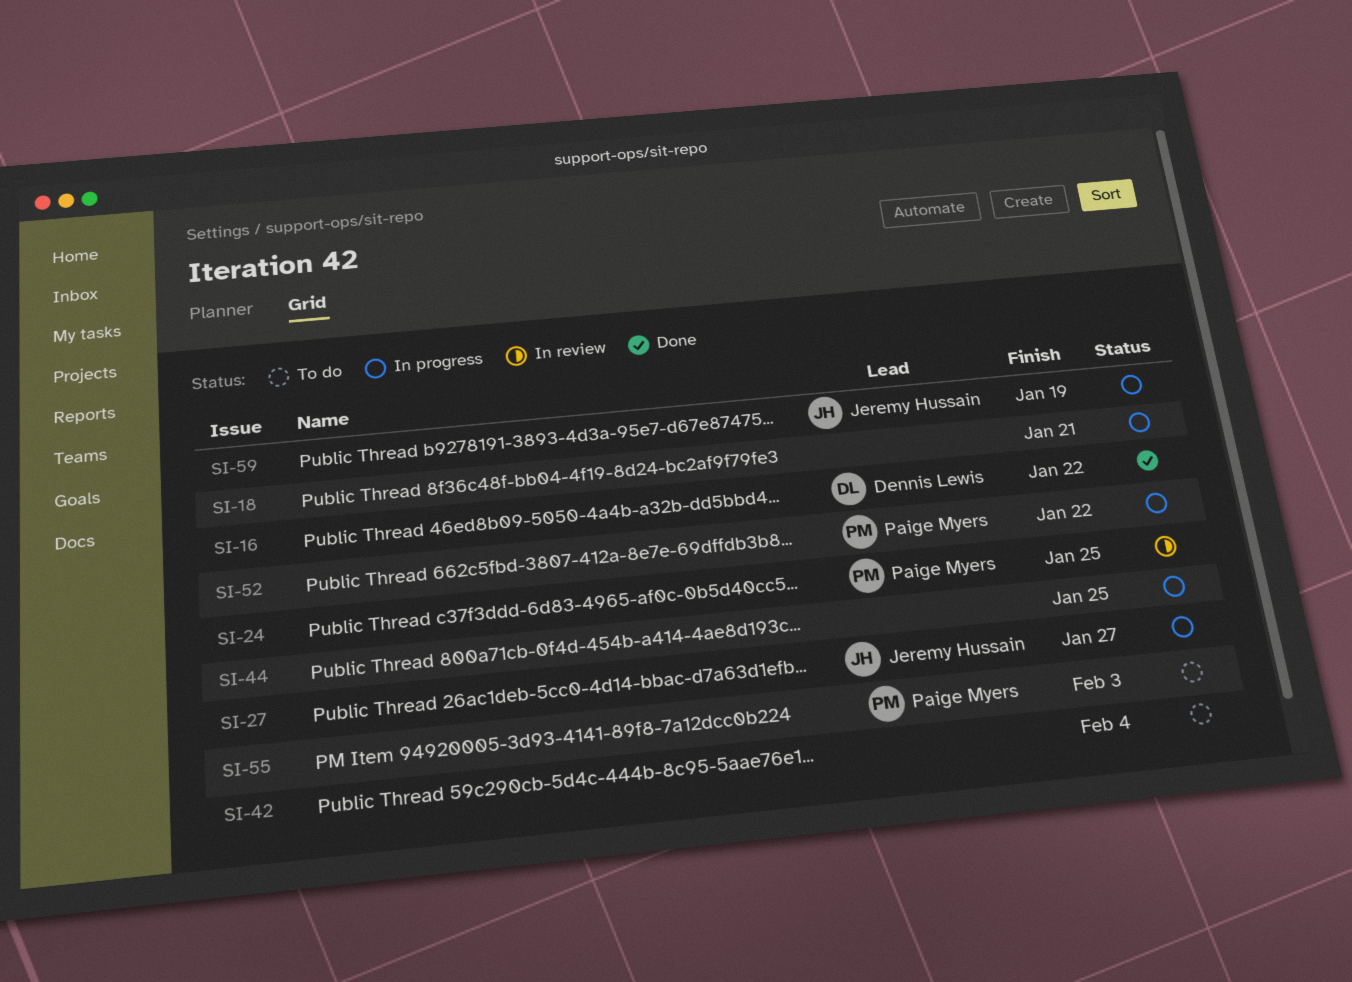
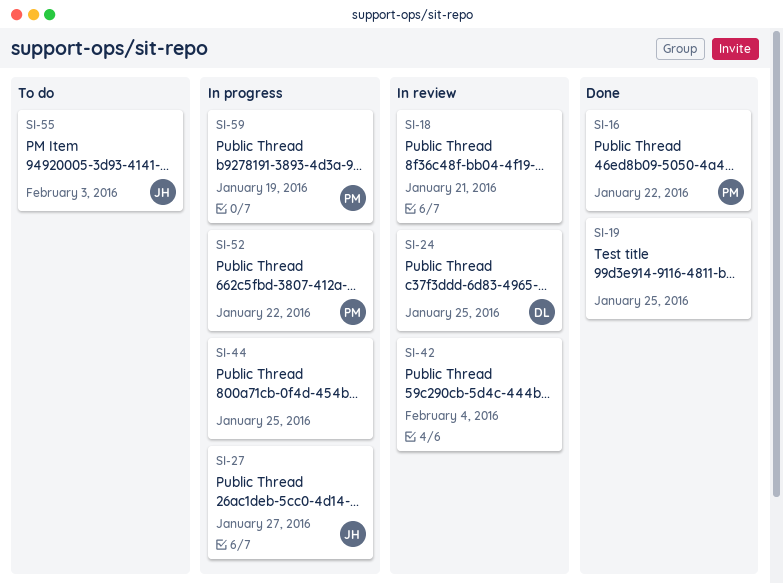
SI-16, owner: Dennis Lewis -> Paige Myers
SI-18, status: In progress -> In review
SI-19: none -> present
SI-24, owner: Paige Myers -> Dennis Lewis
SI-42, status: To do -> In review
SI-55, owner: Paige Myers -> Jeremy Hussain
SI-59, owner: Jeremy Hussain -> Paige Myers

